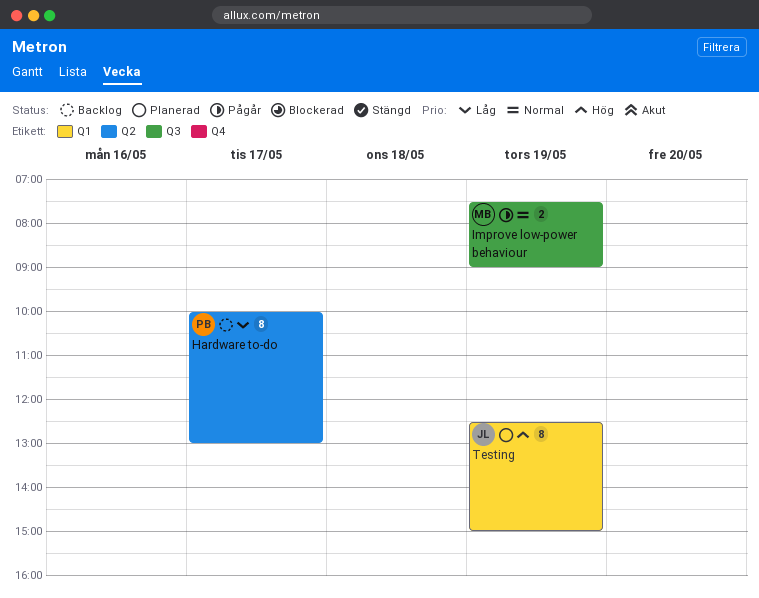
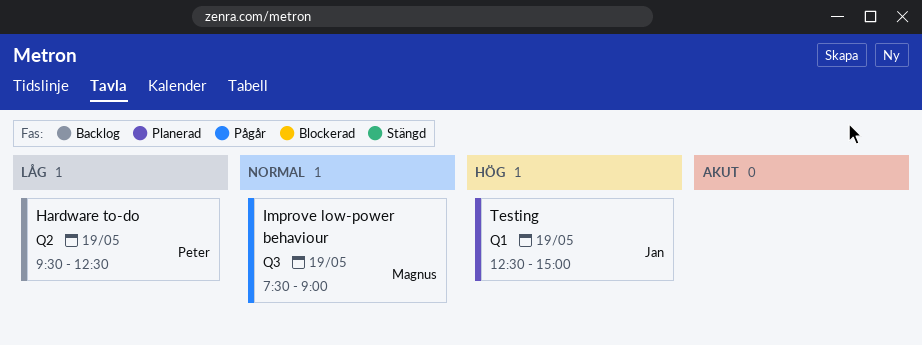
Hardware to-do, day: May 17 -> May 19
Hardware to-do, begins: 10:00 -> 09:30
Hardware to-do, ends: 13:00 -> 12:30

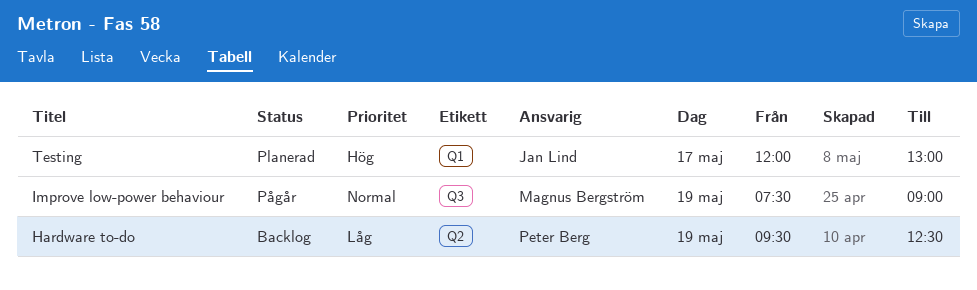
Testing, day: May 19 -> May 17
Testing, begins: 12:30 -> 12:00
Testing, ends: 15:00 -> 13:00

